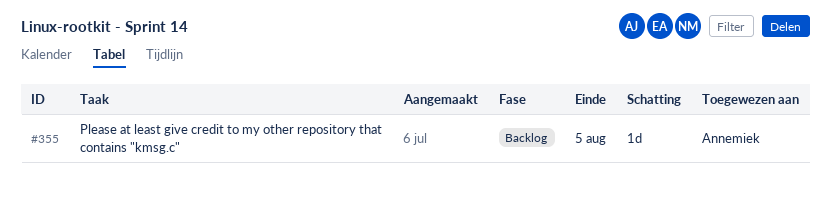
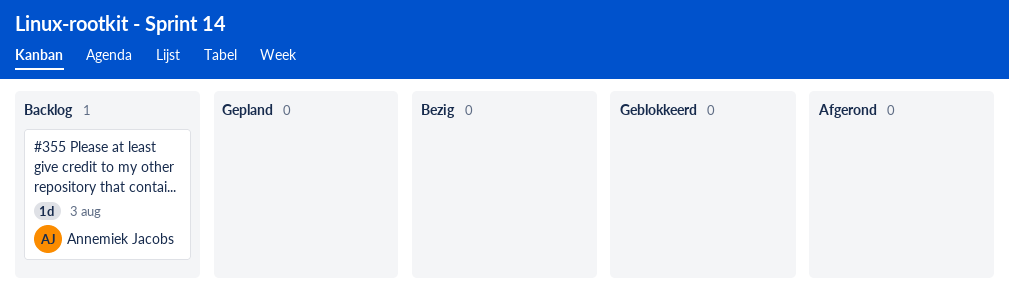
#355, due: Aug 5 -> Aug 3

